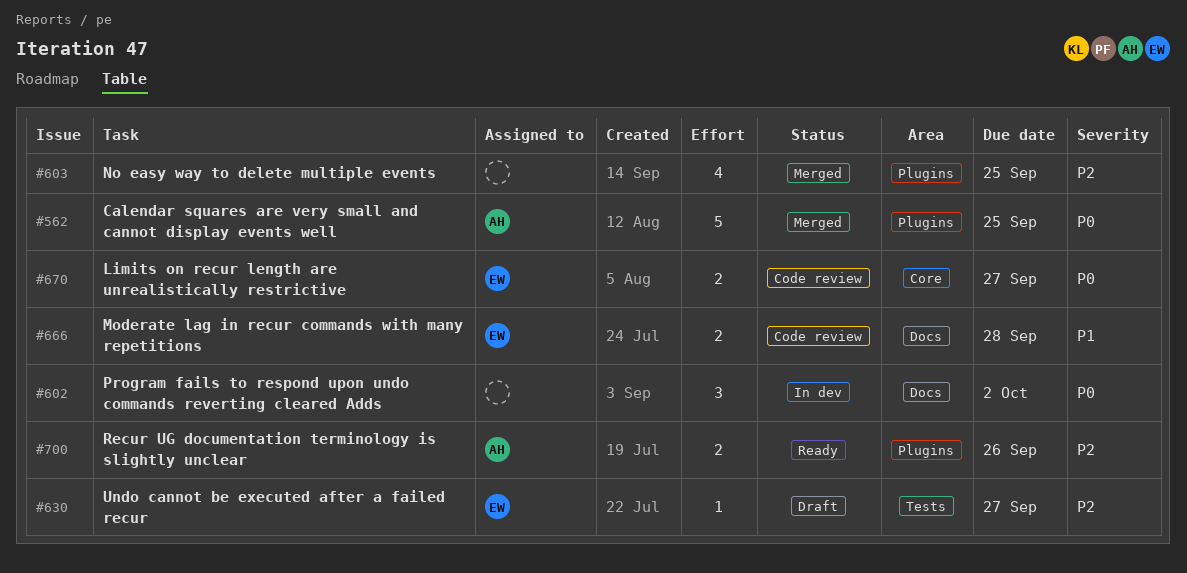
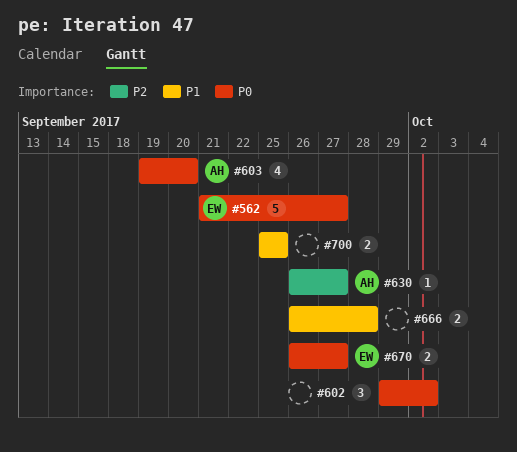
#562, owner: AH -> EW
#562, due: Sep 25 -> Sep 27
#603, owner: none -> AH
#603, priority: P2 -> P0
#603, due: Sep 25 -> Sep 20
#630, owner: EW -> AH
#666, owner: EW -> none
#700, owner: AH -> none
#700, priority: P2 -> P1
#700, due: Sep 26 -> Sep 25

